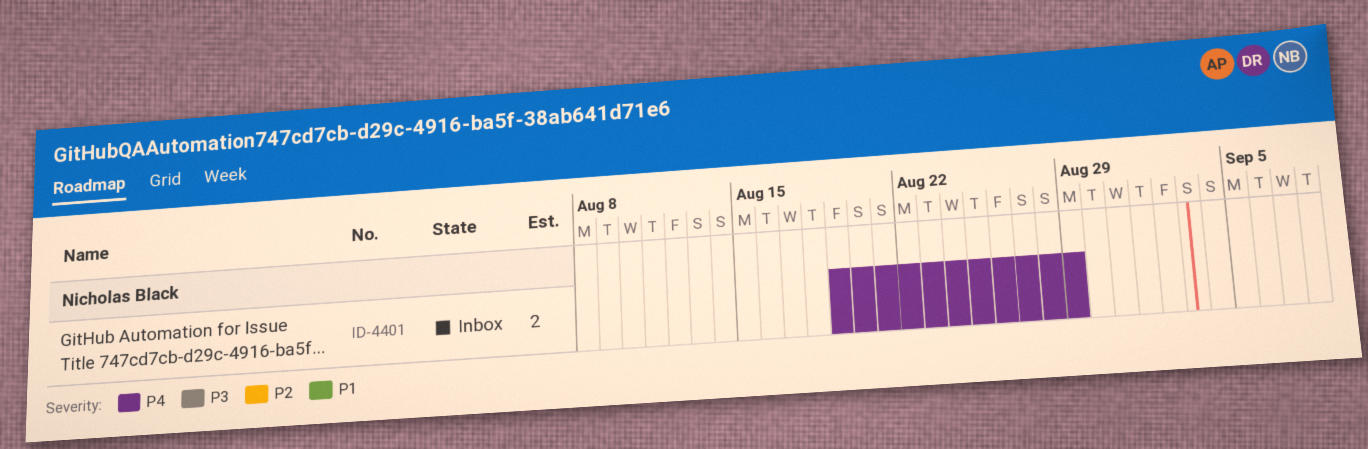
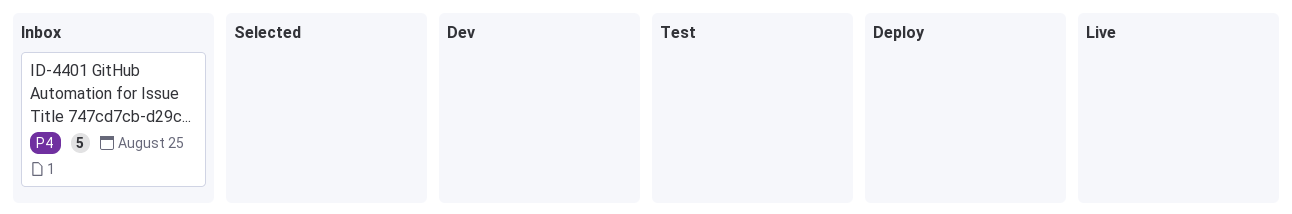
ID-4401, estimate: 2 -> 5
ID-4401, due: Aug 29 -> Aug 25

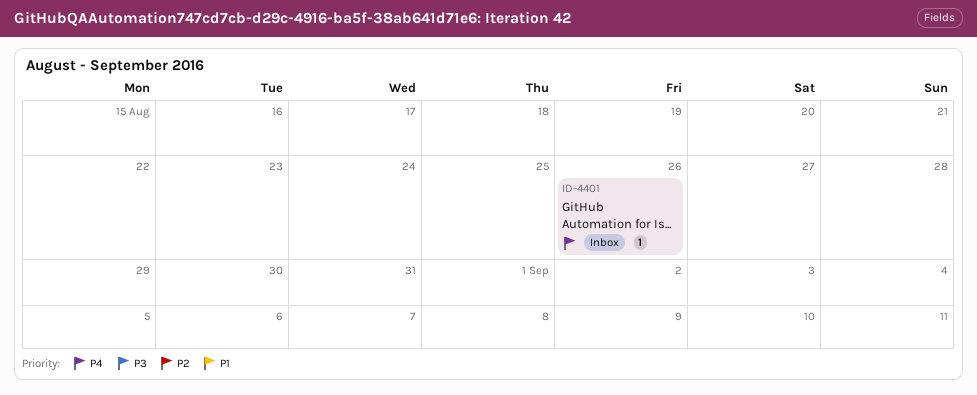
ID-4401, estimate: 5 -> 1
ID-4401, due: Aug 25 -> Aug 26

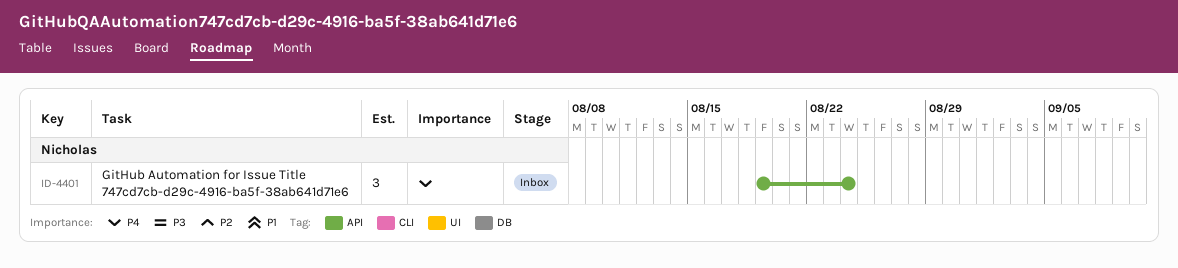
ID-4401, estimate: 1 -> 3
ID-4401, due: Aug 26 -> Aug 24

